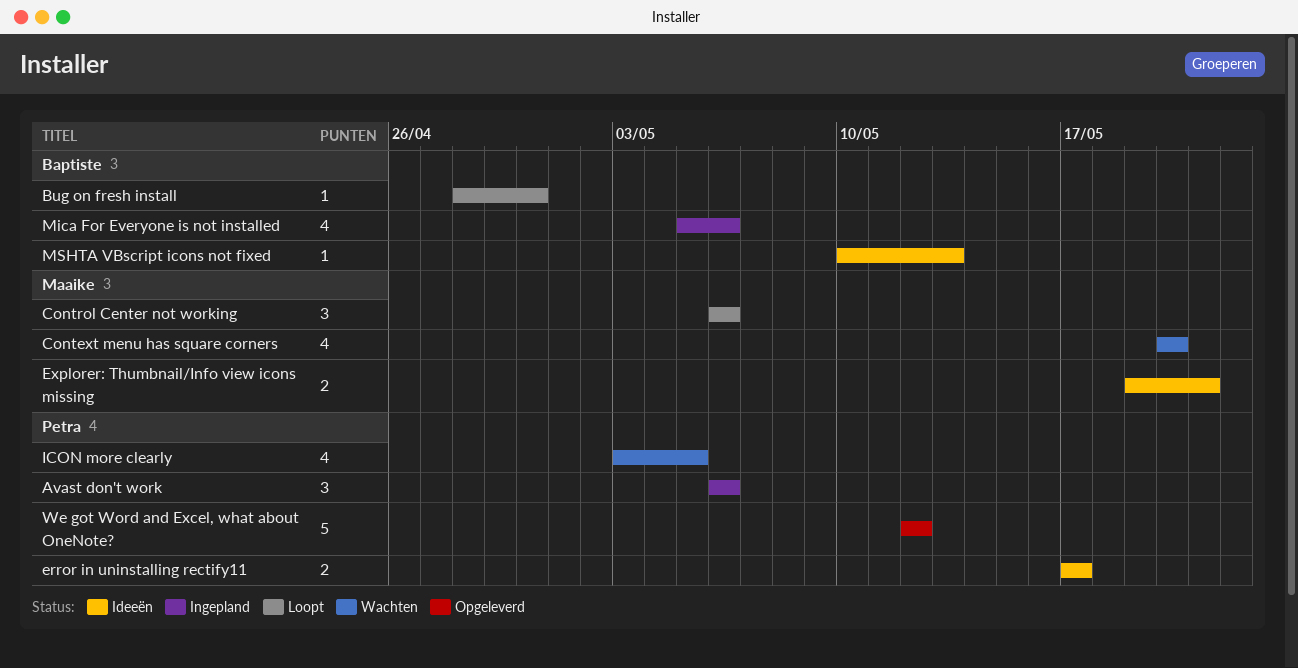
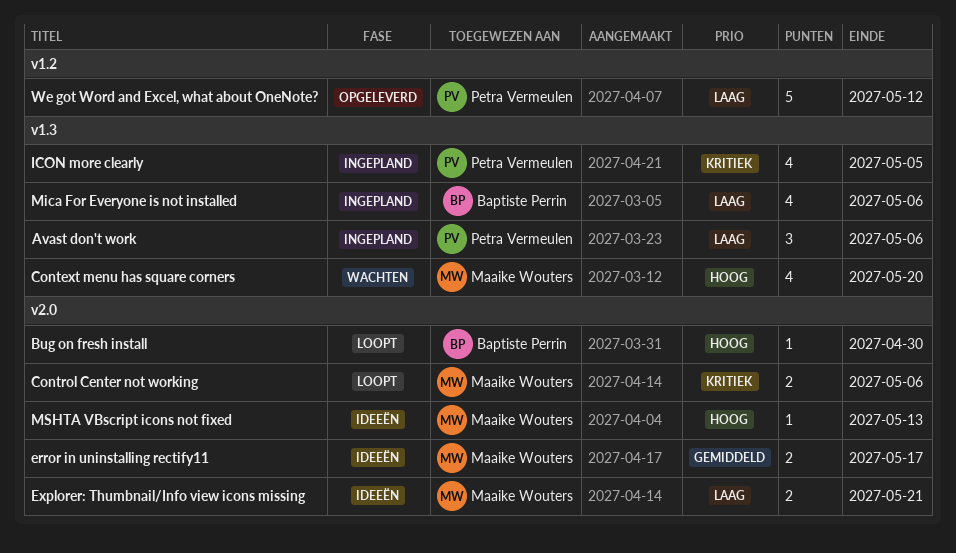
Control Center not working, estimate: 3 -> 2
error in uninstalling rectify11, owner: Petra Vermeulen -> Maaike Wouters
ICON more clearly, status: Wachten -> Ingepland
MSHTA VBscript icons not fixed, owner: Baptiste Perrin -> Maaike Wouters

